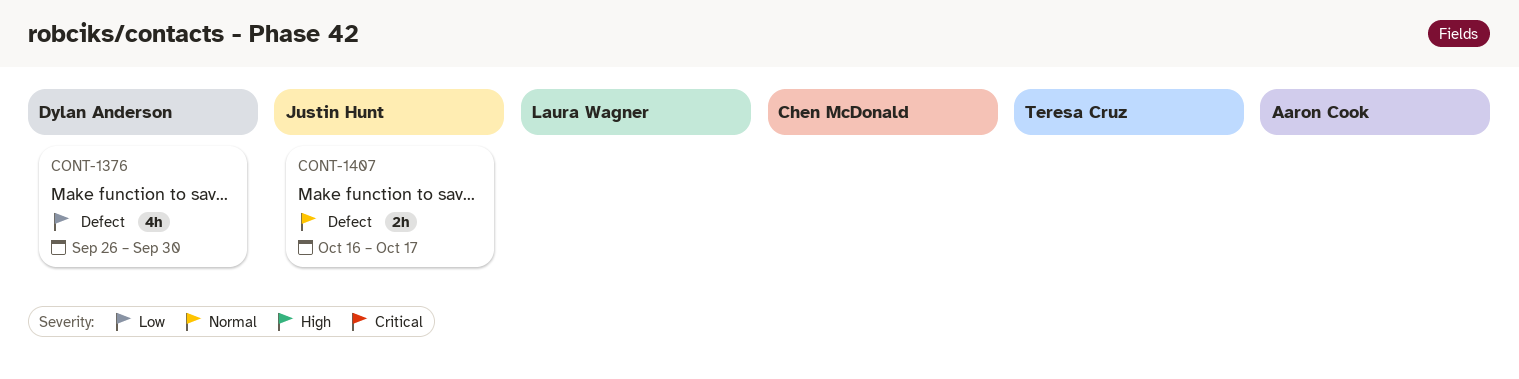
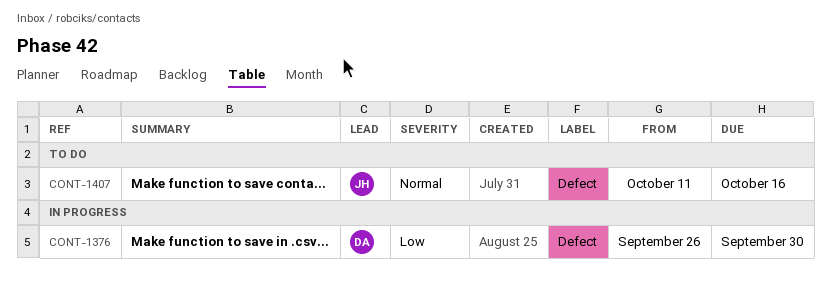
CONT-1407, start: Oct 16 -> Oct 11
CONT-1407, due: Oct 17 -> Oct 16

